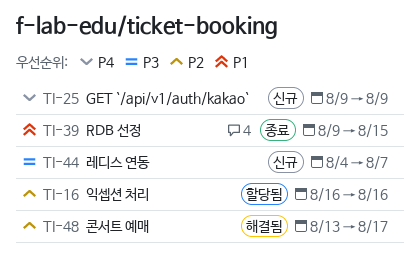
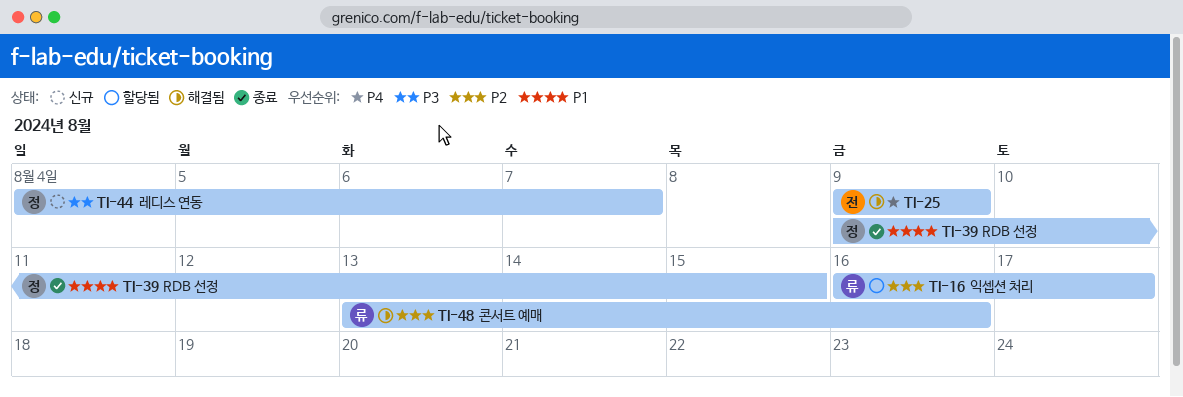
TI-16, due: Aug 16 -> Aug 17
TI-25, status: 신규 -> 해결됨
TI-48, due: Aug 17 -> Aug 16

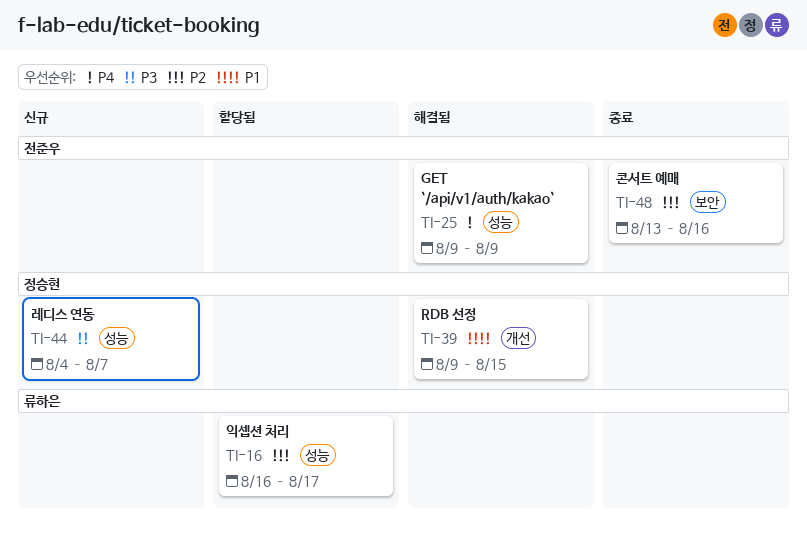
TI-39, status: 종료 -> 해결됨
TI-48, status: 해결됨 -> 종료
TI-48, owner: 류하은 -> 전준우

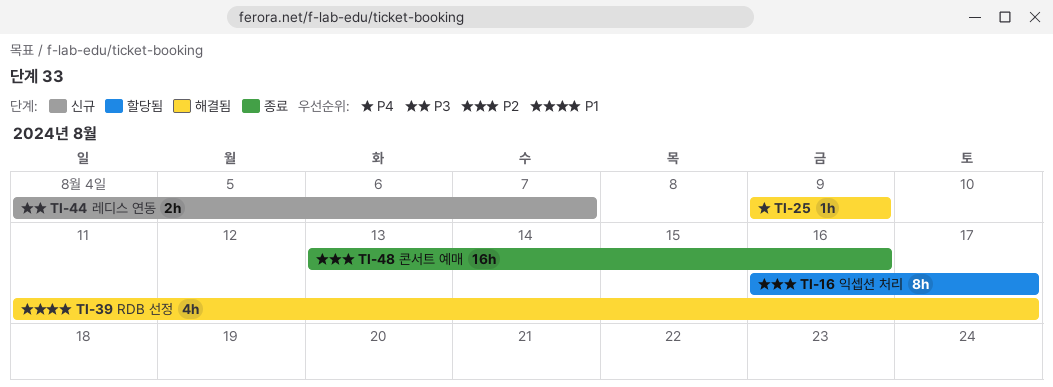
TI-39, start: Aug 9 -> Aug 11
TI-39, due: Aug 15 -> Aug 17

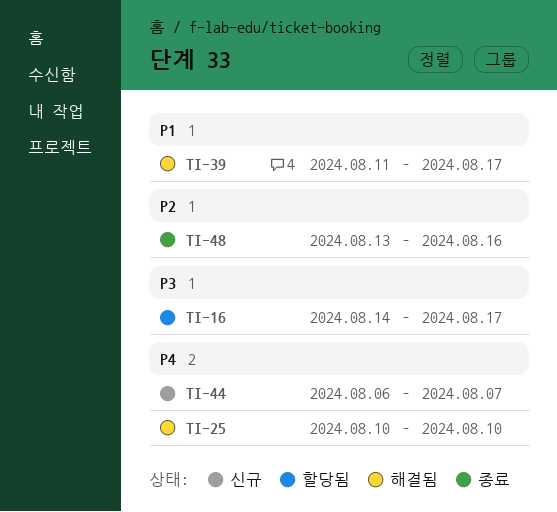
TI-16, priority: P2 -> P3
TI-16, start: Aug 16 -> Aug 14
TI-25, start: Aug 9 -> Aug 10
TI-25, due: Aug 9 -> Aug 10
TI-44, priority: P3 -> P4
TI-44, start: Aug 4 -> Aug 6

